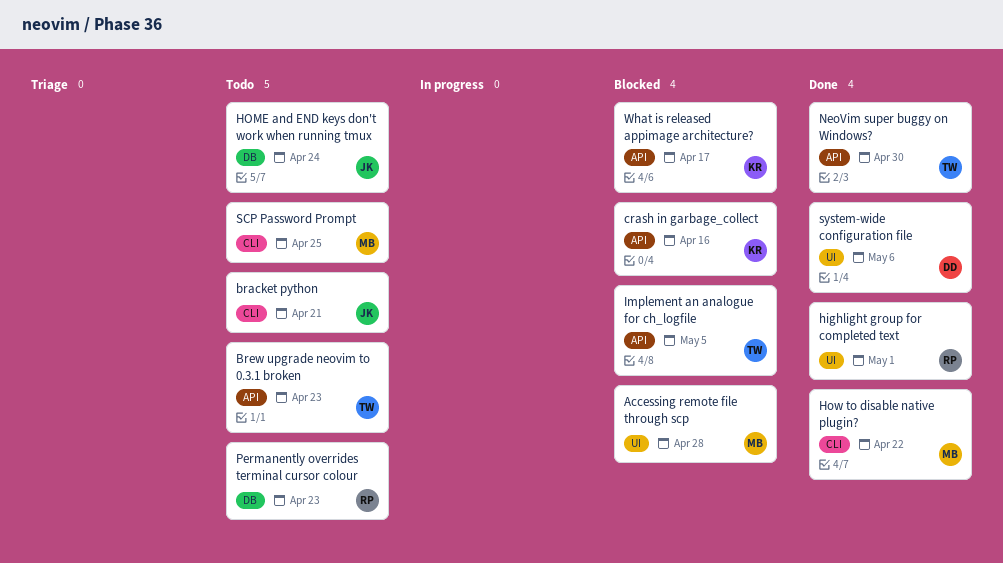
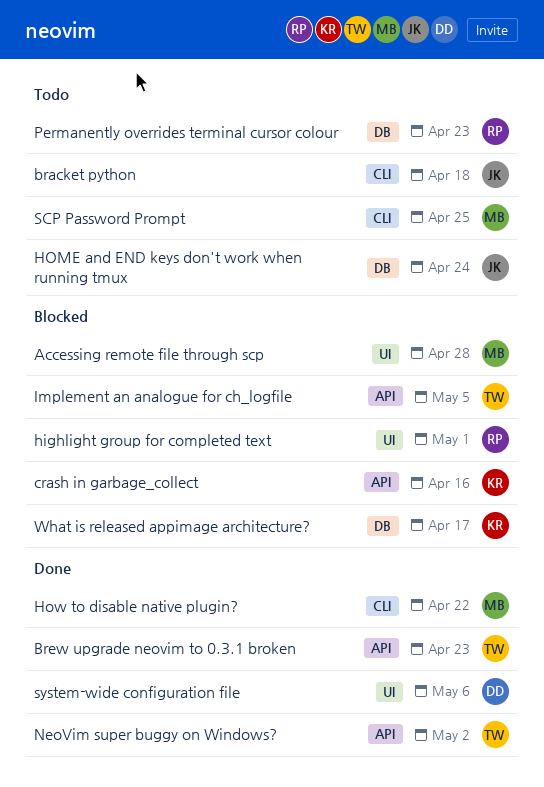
bracket python, due: Apr 21 -> Apr 18
Brew upgrade neovim to 0.3.1 broken, status: Todo -> Done
highlight group for completed text, status: Done -> Blocked
NeoVim super buggy on Windows?, due: Apr 30 -> May 2
What is released appimage architecture?, label: API -> DB

